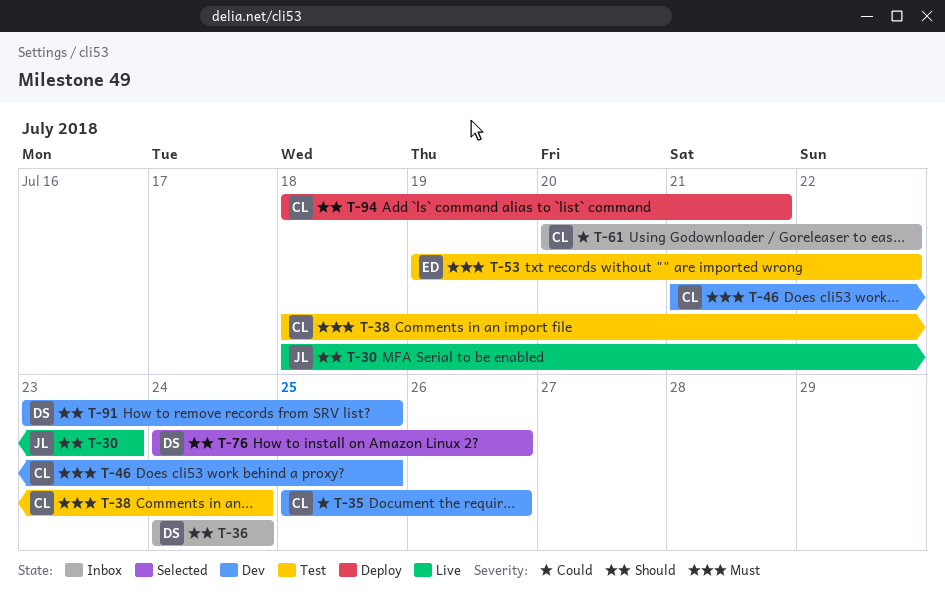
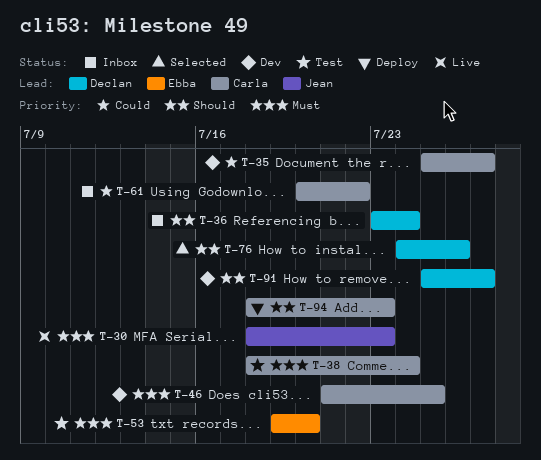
T-30, priority: Should -> Must
T-35, due: Jul 26 -> Jul 27
T-36, start: Jul 24 -> Jul 23
T-53, due: Jul 22 -> Jul 20
T-91, start: Jul 23 -> Jul 25
T-91, due: Jul 25 -> Jul 27
T-94, due: Jul 21 -> Jul 23

